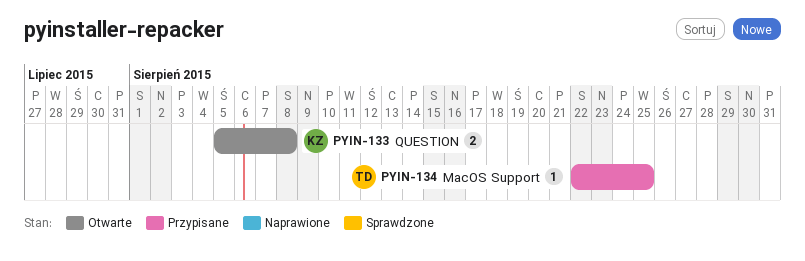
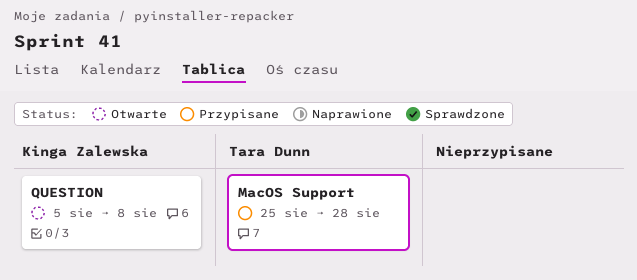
MacOS Support, start: Aug 22 -> Aug 25
MacOS Support, due: Aug 25 -> Aug 28

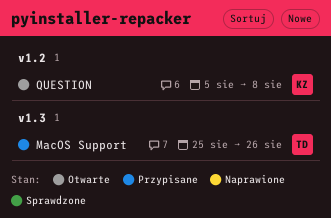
MacOS Support, due: Aug 28 -> Aug 26

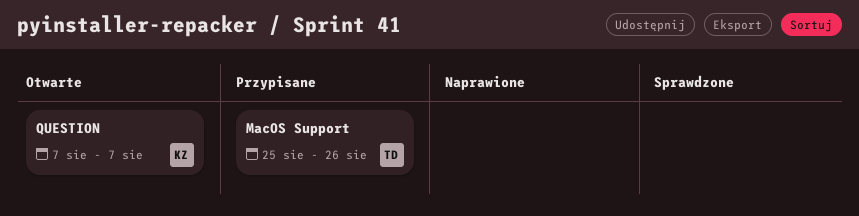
QUESTION, start: Aug 5 -> Aug 7
QUESTION, due: Aug 8 -> Aug 7

